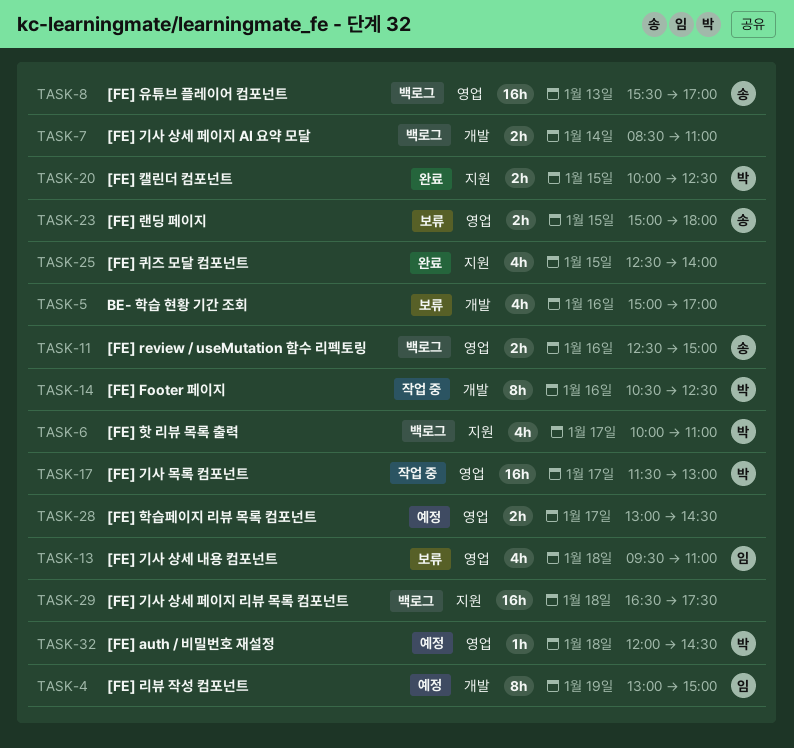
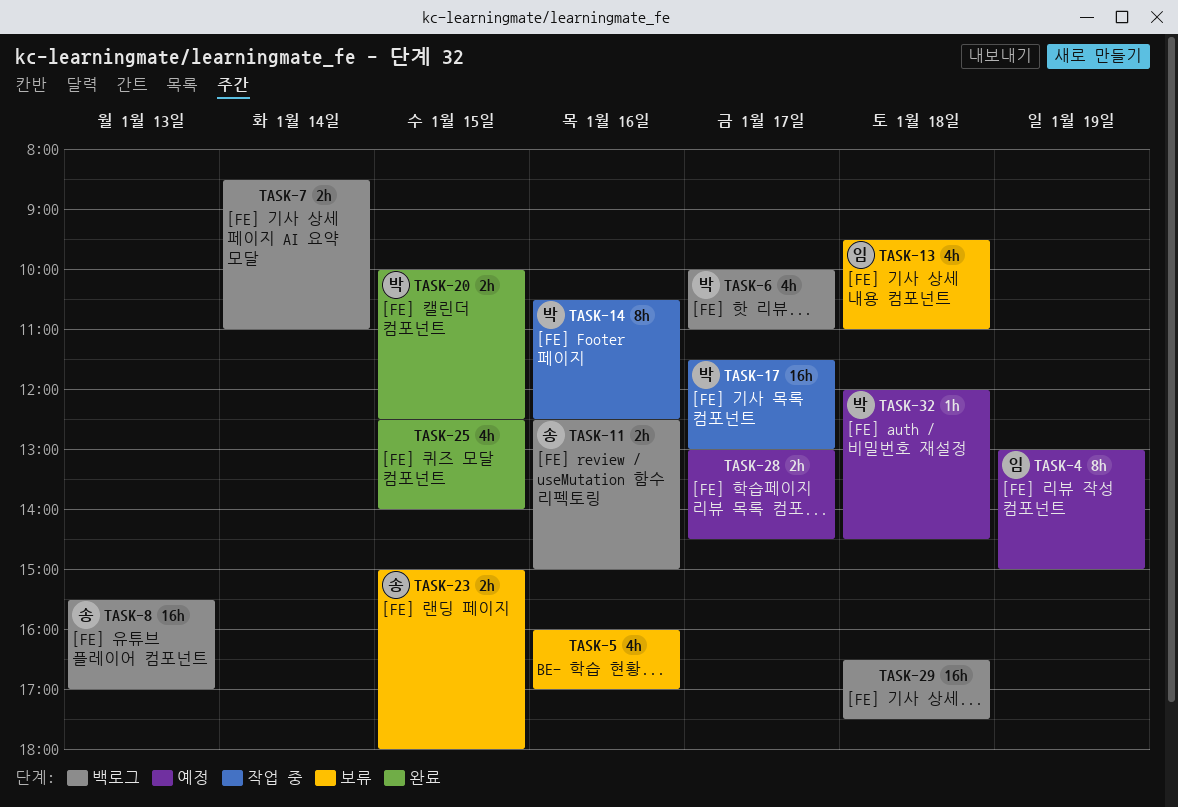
TASK-5, begins: 15:00 -> 16:00

